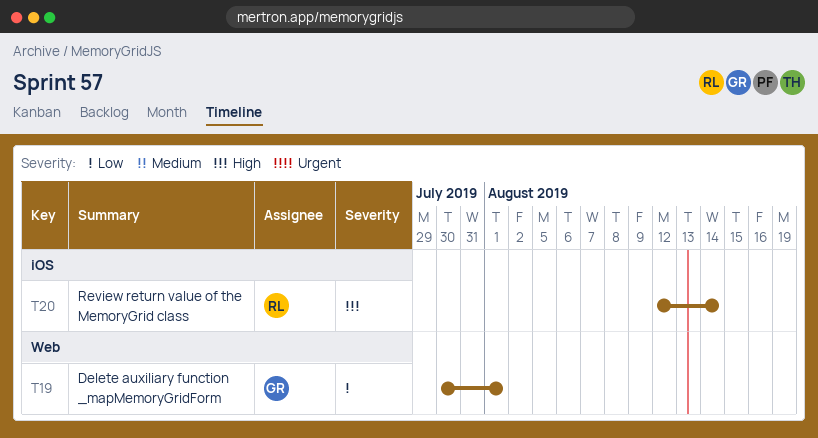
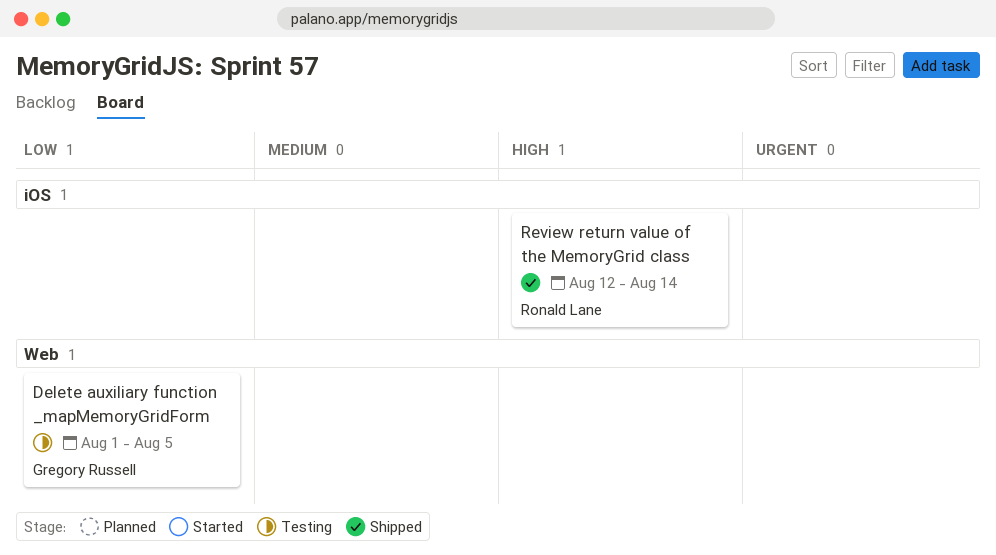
Delete auxiliary function _mapMemoryGridForm, start: Jul 30 -> Aug 1
Delete auxiliary function _mapMemoryGridForm, due: Aug 1 -> Aug 5

